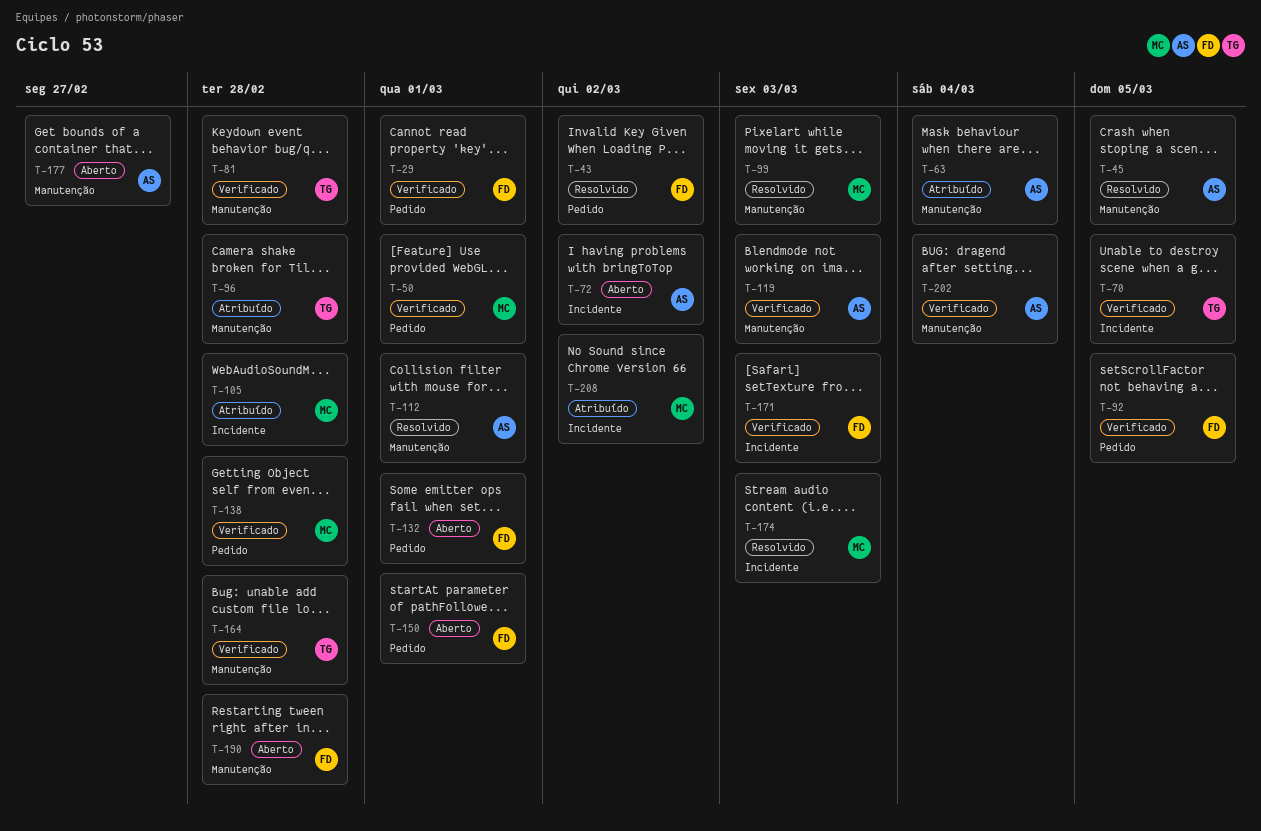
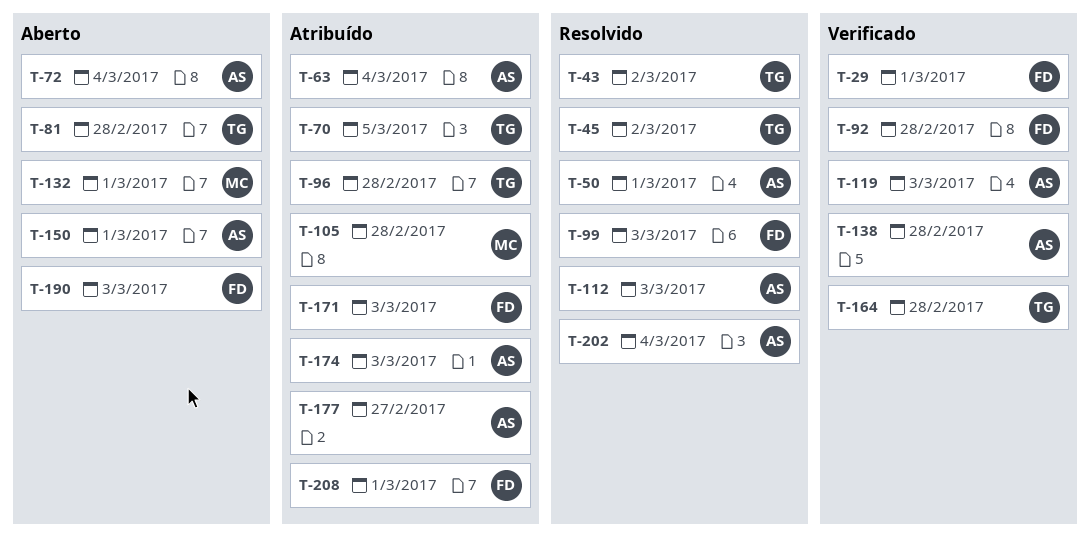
T-43, owner: FD -> TG
T-45, owner: AS -> TG
T-45, due: Mar 5 -> Mar 2
T-50, status: Verificado -> Resolvido
T-50, owner: MC -> AS
T-70, status: Verificado -> Atribuído
T-72, due: Mar 2 -> Mar 4
T-81, status: Verificado -> Aberto
T-92, due: Mar 5 -> Feb 28
T-99, owner: MC -> FD
T-112, due: Mar 1 -> Mar 3
T-132, owner: FD -> MC
T-138, owner: MC -> AS
T-150, owner: FD -> AS
T-171, status: Verificado -> Atribuído
T-174, status: Resolvido -> Atribuído
T-174, owner: MC -> AS
T-177, status: Aberto -> Atribuído
T-190, due: Feb 28 -> Mar 3
T-202, status: Verificado -> Resolvido
T-208, owner: MC -> FD
T-208, due: Mar 2 -> Mar 1

